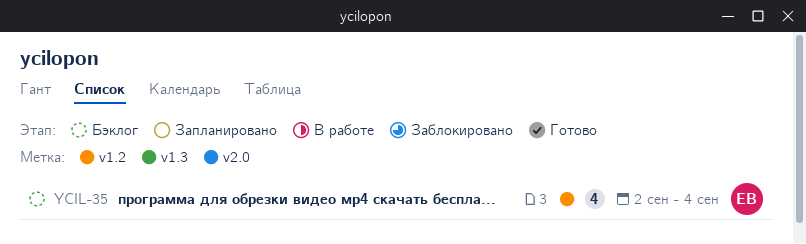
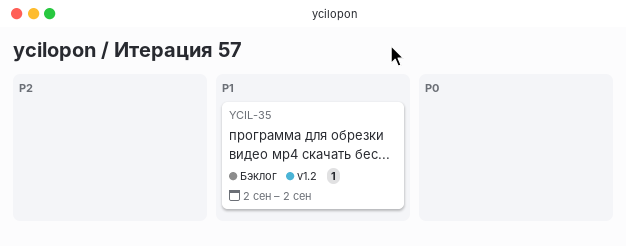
YCIL-35, estimate: 4 -> 1
YCIL-35, due: Sep 4 -> Sep 2

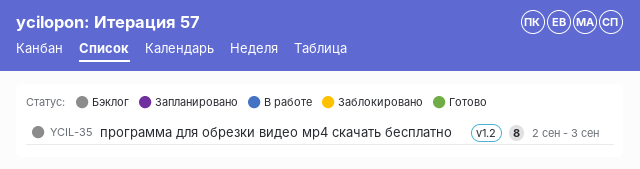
YCIL-35, estimate: 1 -> 8
YCIL-35, due: Sep 2 -> Sep 3

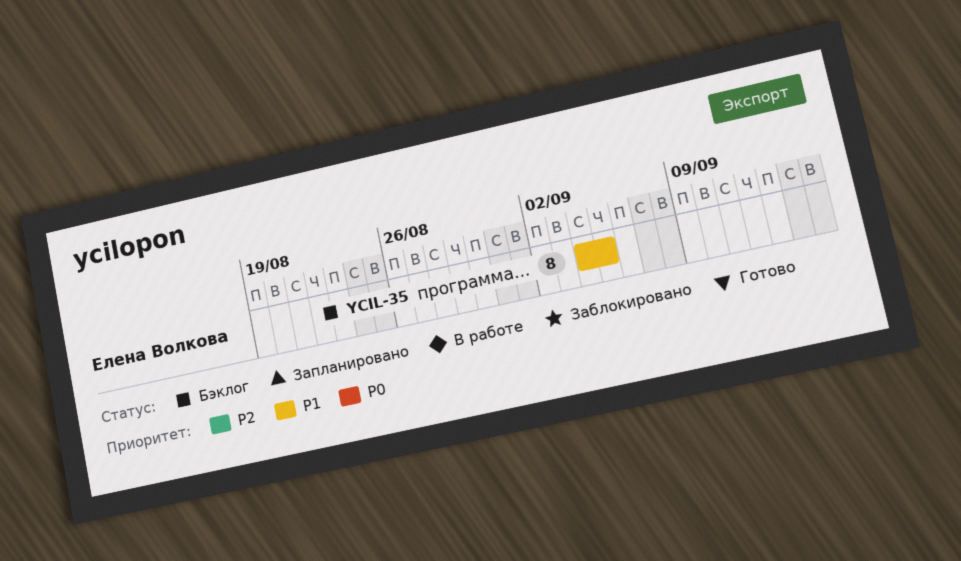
YCIL-35, start: Sep 2 -> Sep 4
YCIL-35, due: Sep 3 -> Sep 5

